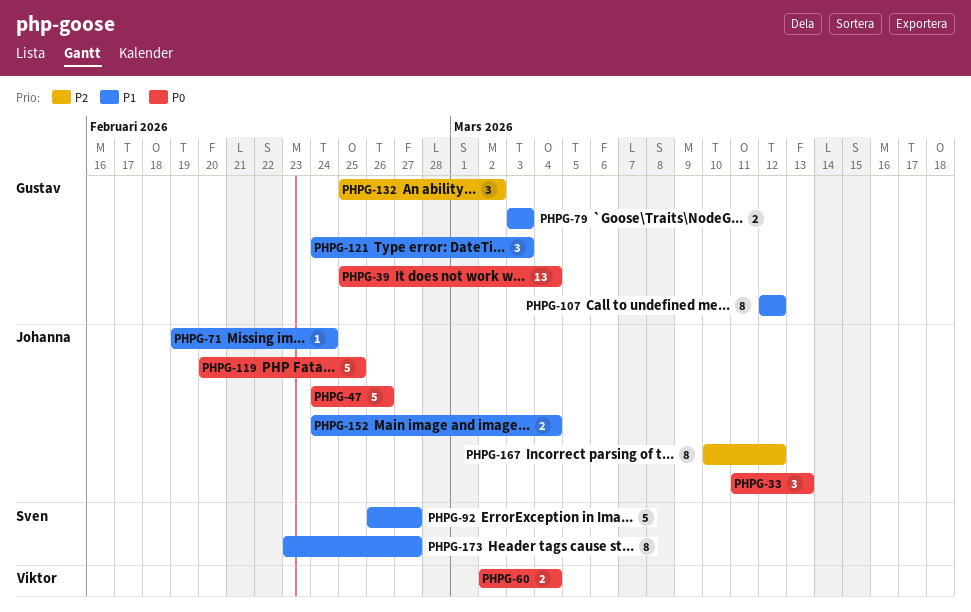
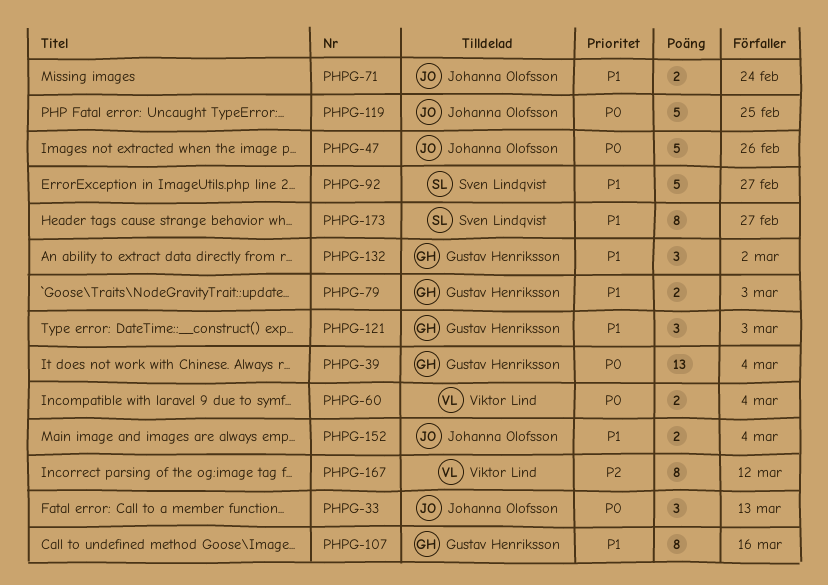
PHPG-71, estimate: 1 -> 2
PHPG-107, due: Mar 12 -> Mar 16
PHPG-132, priority: P2 -> P1
PHPG-167, owner: Johanna Olofsson -> Viktor Lind

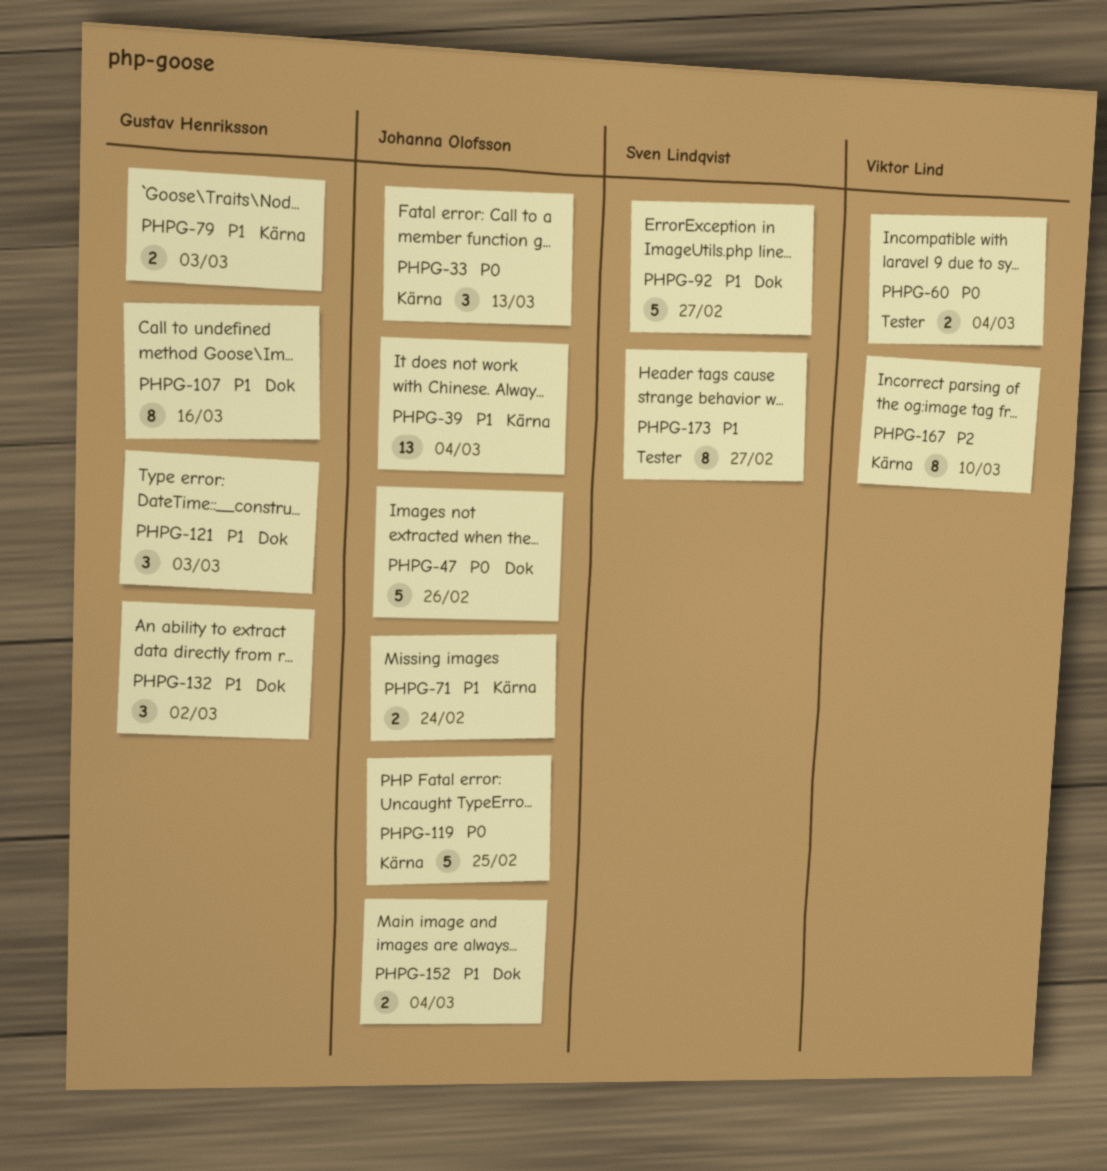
PHPG-39, owner: Gustav Henriksson -> Johanna Olofsson
PHPG-39, priority: P0 -> P1
PHPG-167, due: Mar 12 -> Mar 10

